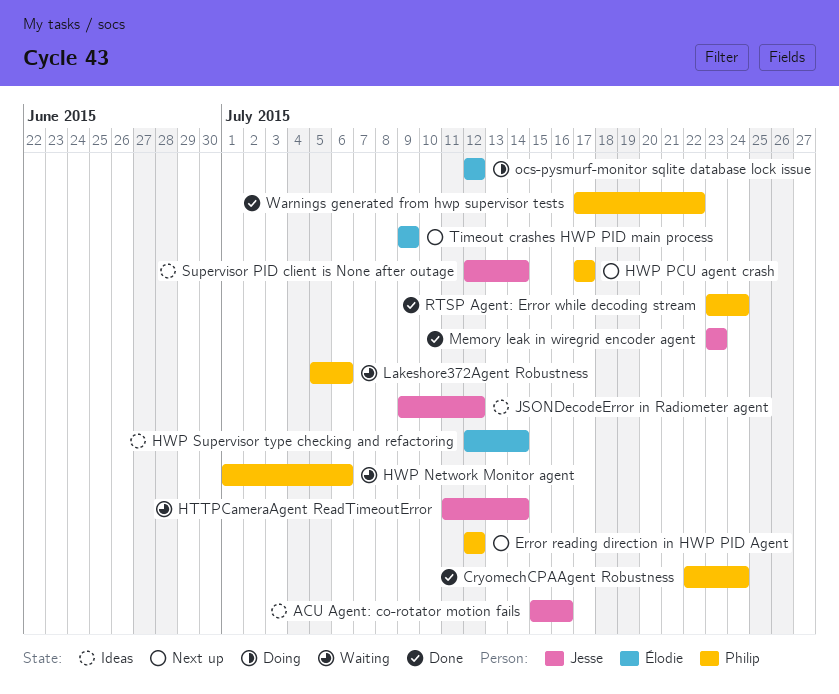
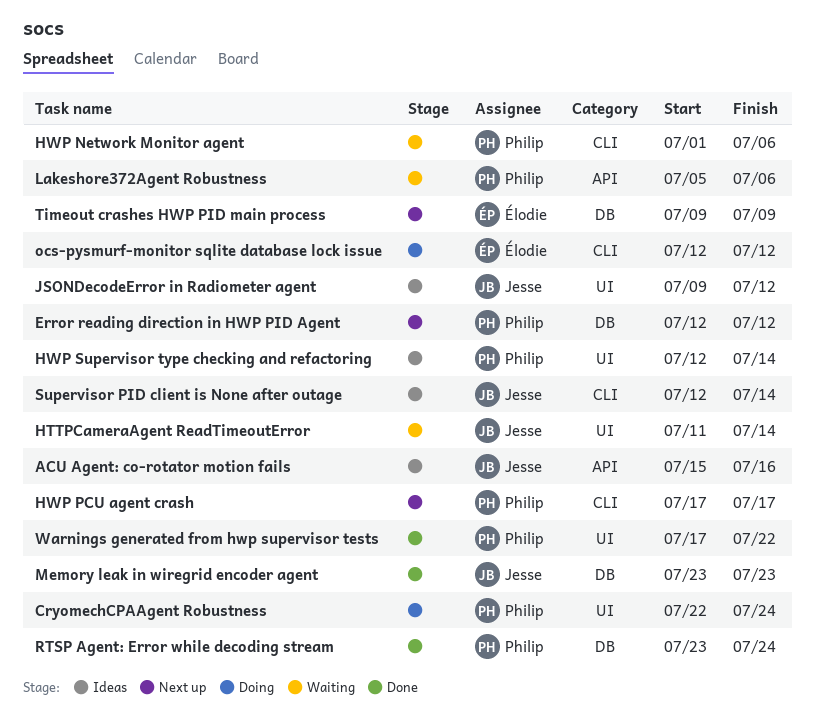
CryomechCPAAgent Robustness, status: Done -> Doing
HWP Supervisor type checking and refactoring, owner: Élodie -> Philip

